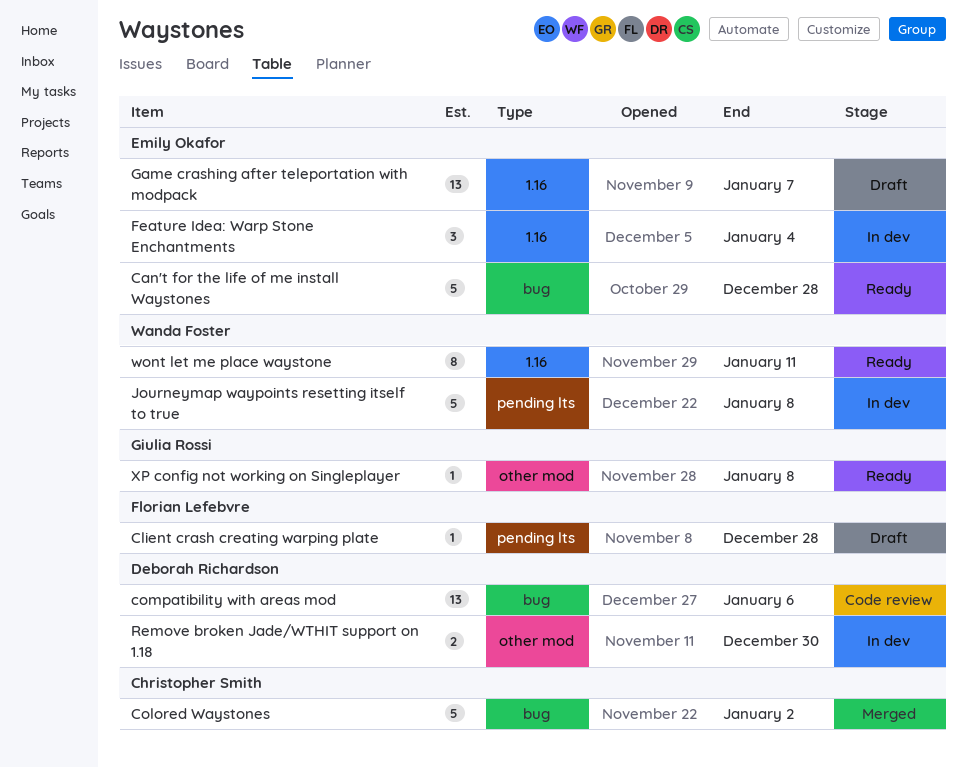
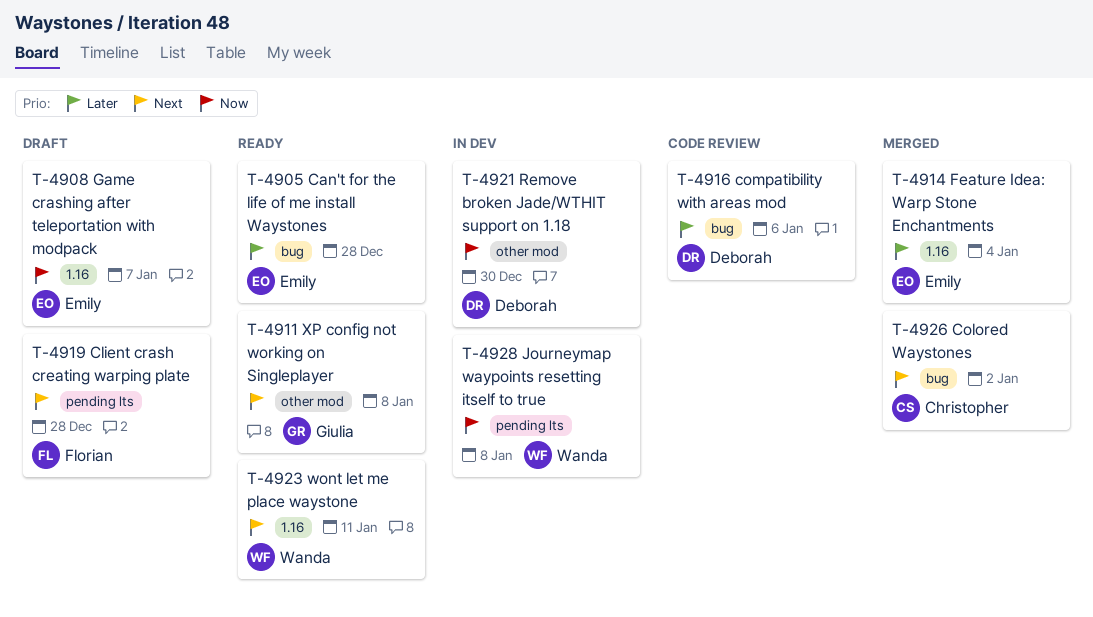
Feature Idea: Warp Stone Enchantments, status: In dev -> Merged

